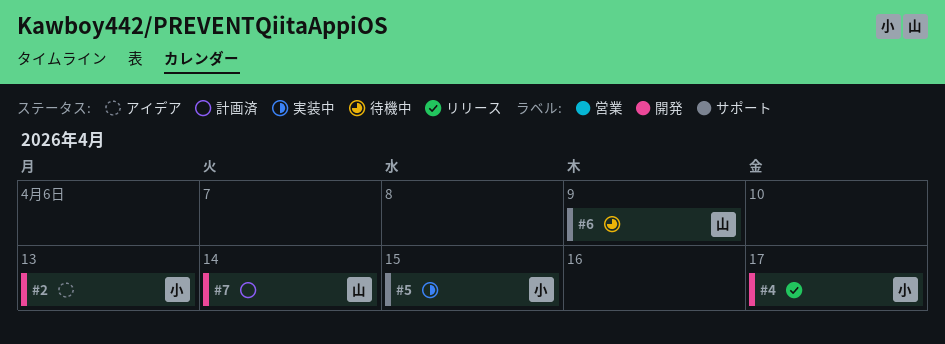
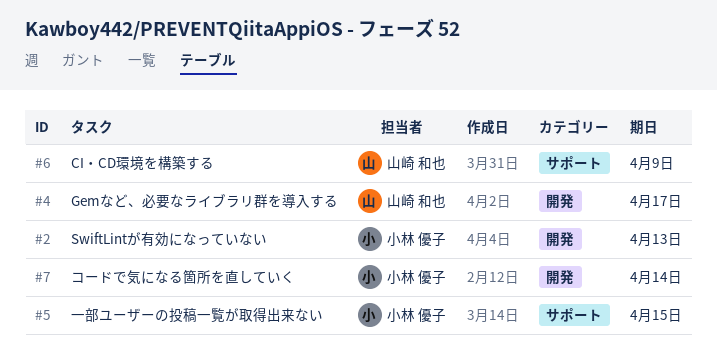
#4, owner: 小林 優子 -> 山崎 和也
#7, owner: 山崎 和也 -> 小林 優子

